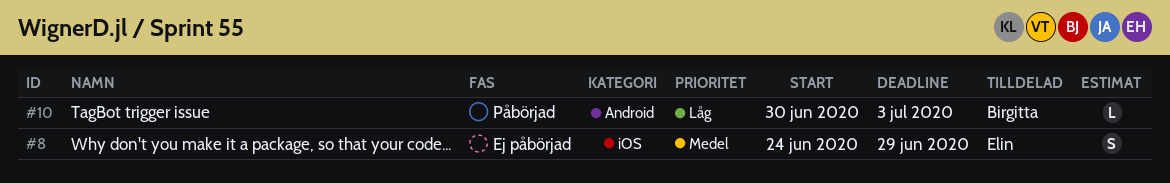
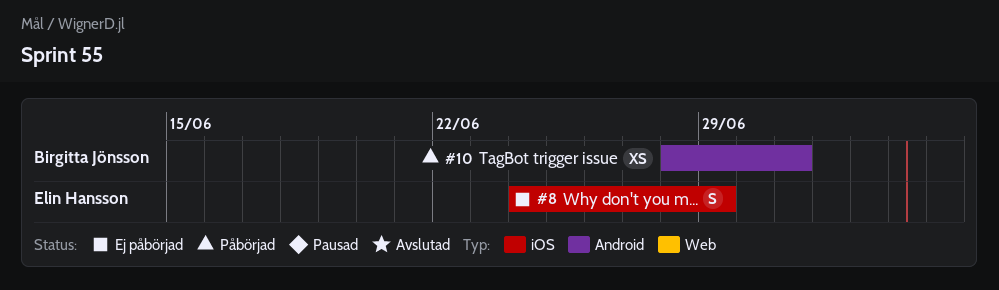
#10, estimate: L -> XS
#10, start: Jun 30 -> Jun 28
#10, due: Jul 3 -> Jul 1

